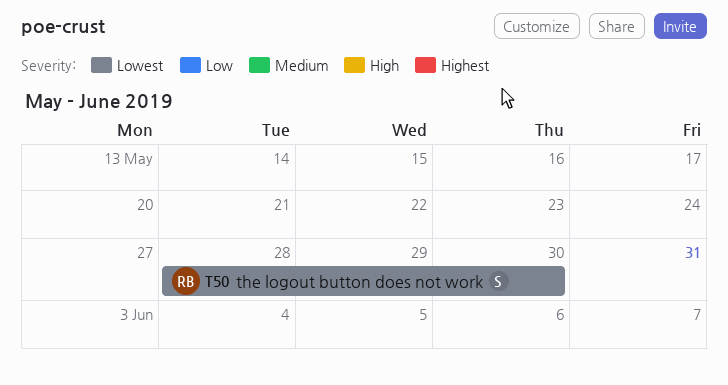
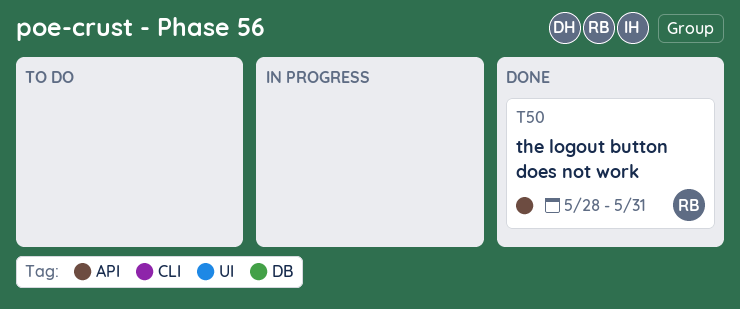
T50, due: May 30 -> May 31

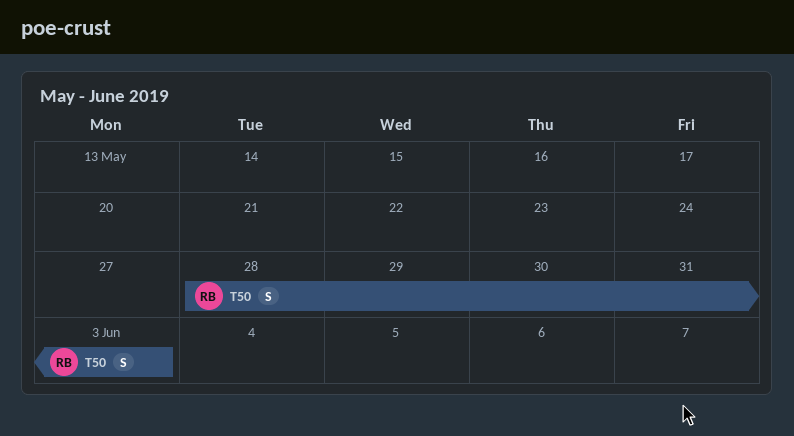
T50, due: May 31 -> Jun 3

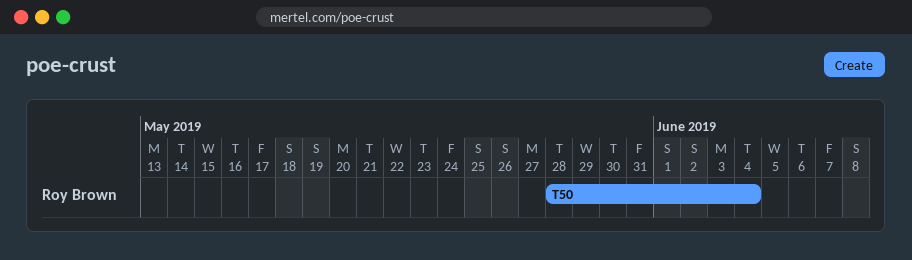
T50, due: Jun 3 -> Jun 4

